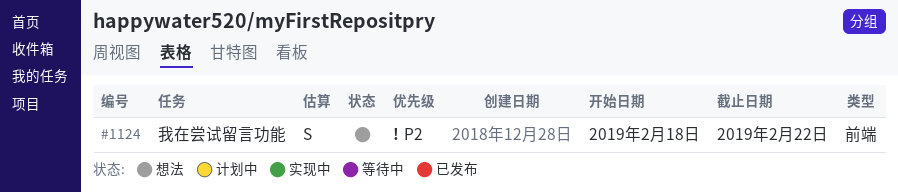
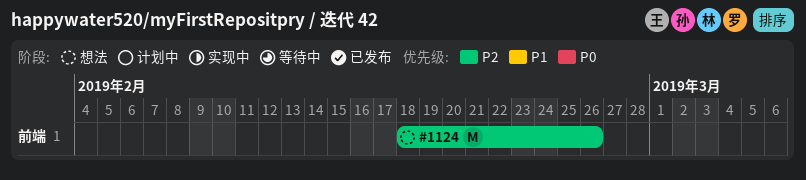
#1124, estimate: S -> M
#1124, due: Feb 22 -> Feb 26

